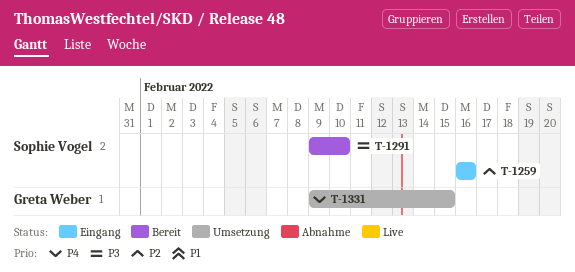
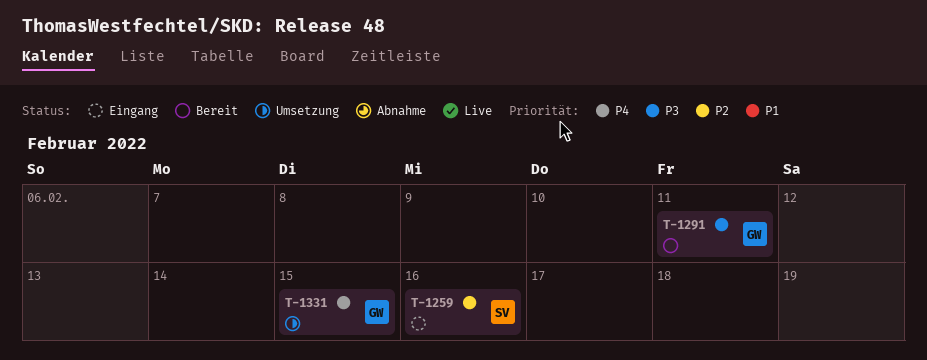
T-1291, owner: Sophie Vogel -> Greta Weber
T-1291, due: Feb 10 -> Feb 11

